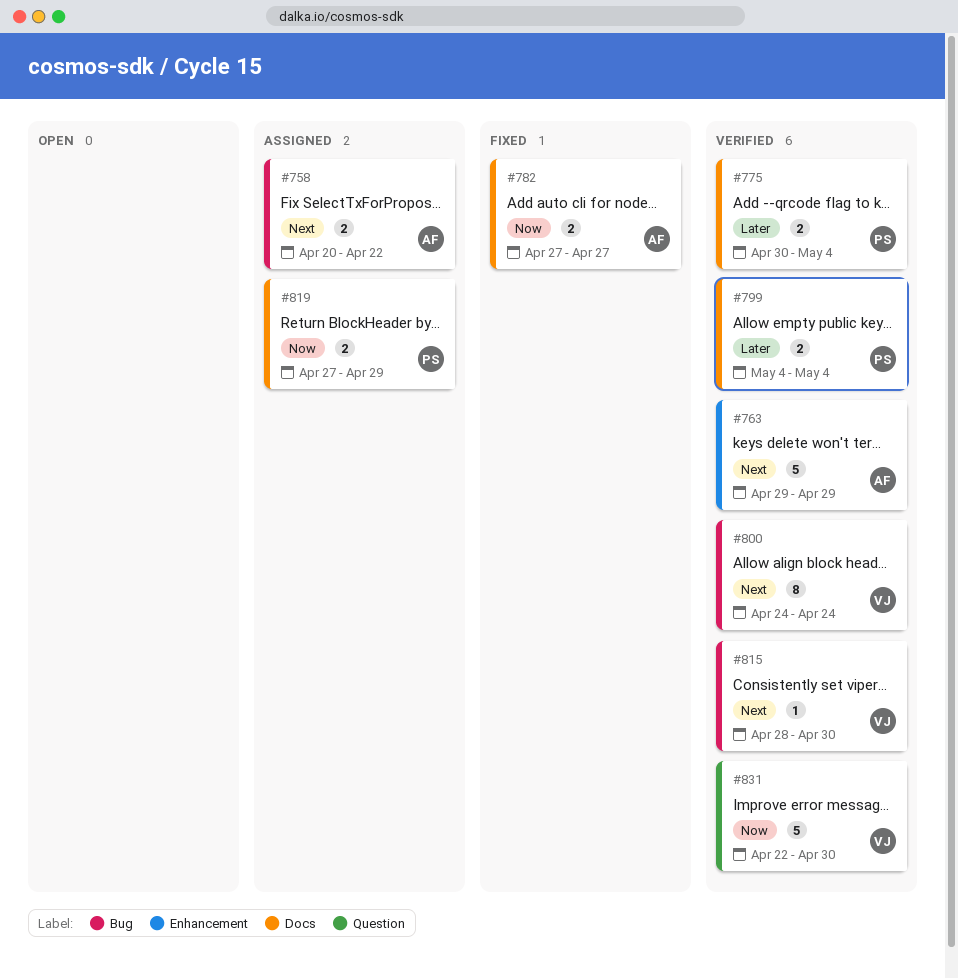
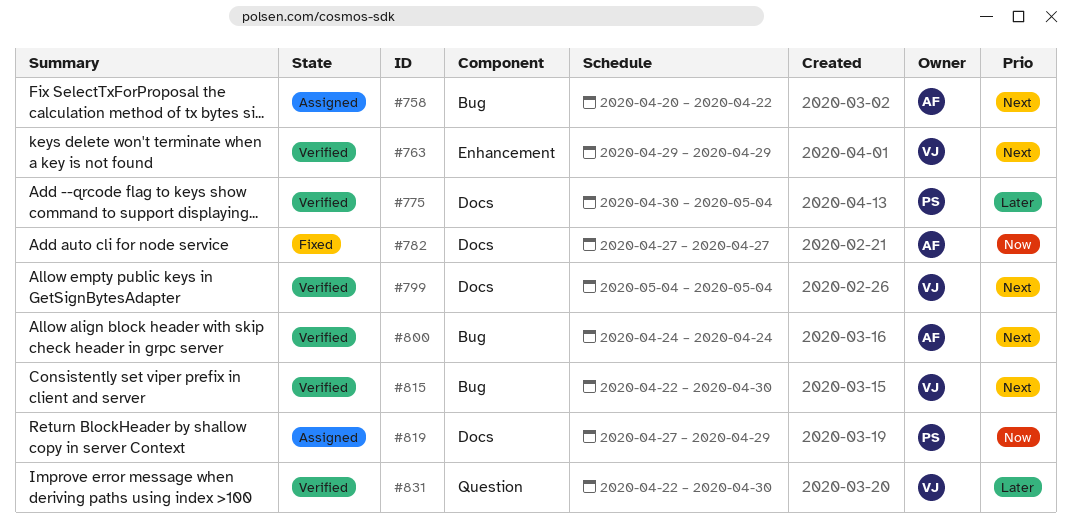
#763, owner: AF -> VJ
#799, owner: PS -> VJ
#799, priority: Later -> Next
#800, owner: VJ -> AF
#815, start: Apr 28 -> Apr 22
#831, priority: Now -> Later

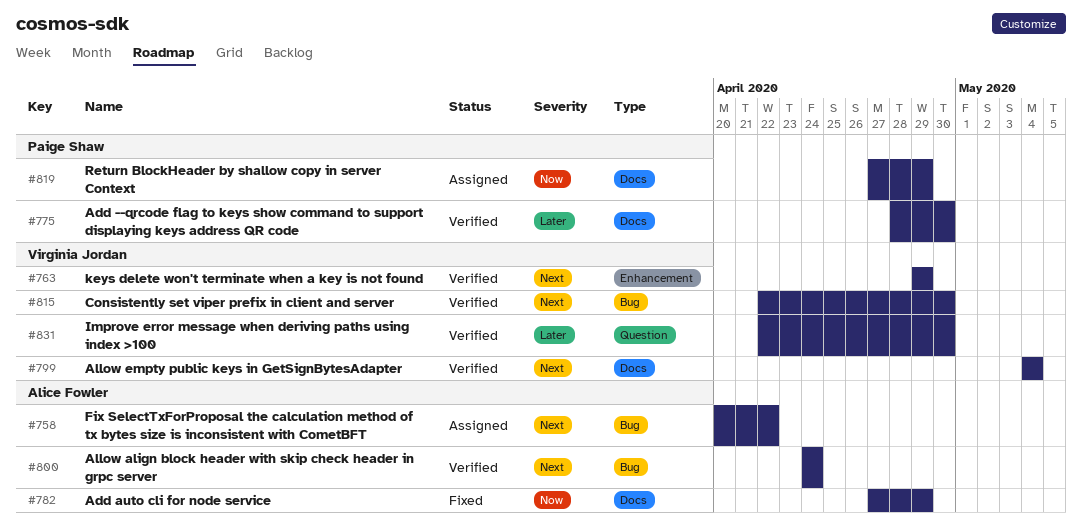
#775, start: Apr 30 -> Apr 28
#775, due: May 4 -> Apr 30
#782, due: Apr 27 -> Apr 29

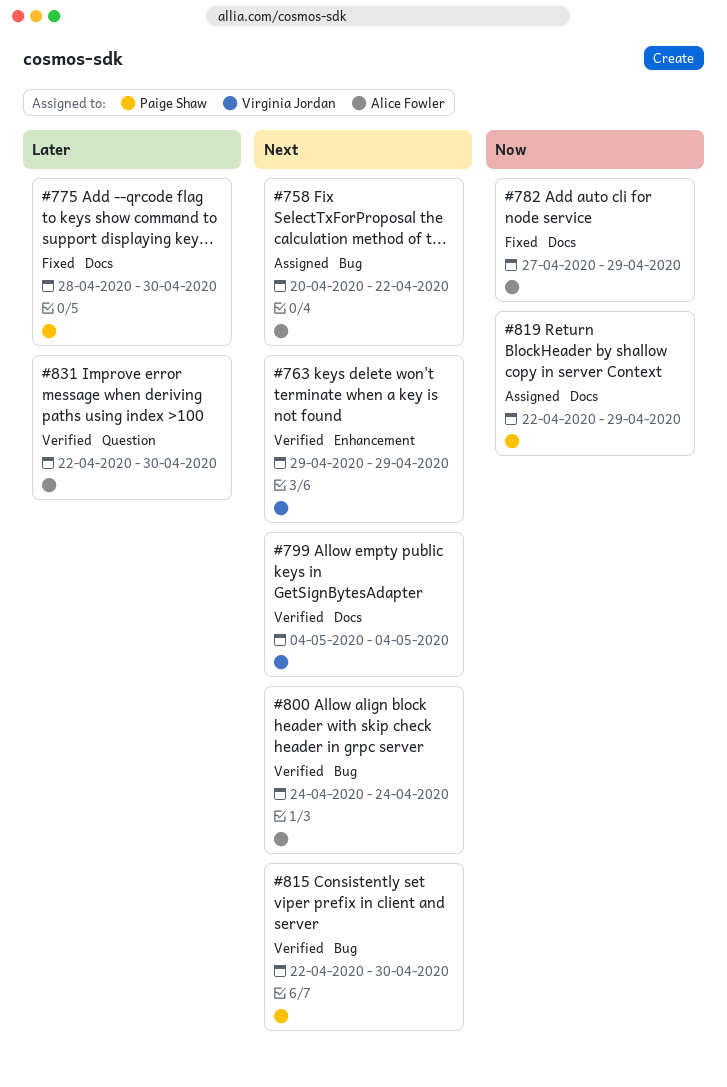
#775, status: Verified -> Fixed
#815, owner: Virginia Jordan -> Paige Shaw
#819, start: Apr 27 -> Apr 22
#831, owner: Virginia Jordan -> Alice Fowler

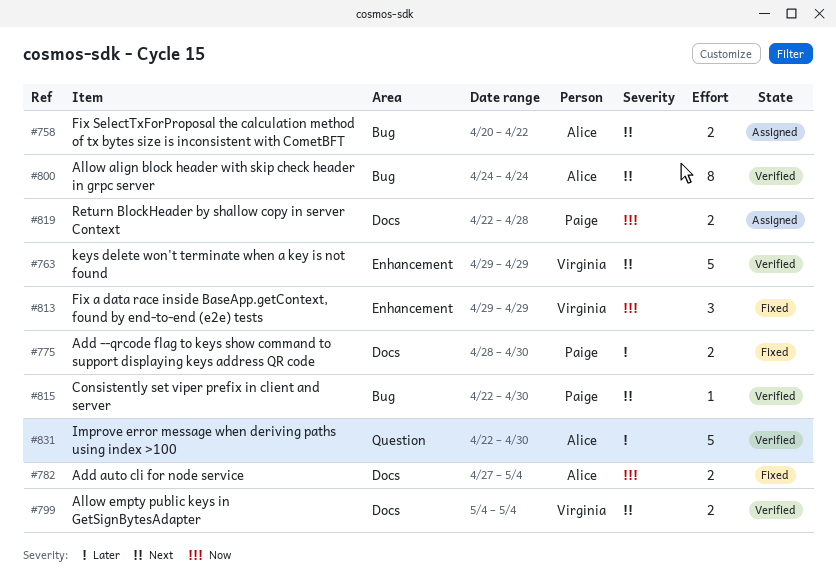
#782, due: Apr 29 -> May 4
#813: none -> present
#819, due: Apr 29 -> Apr 28

